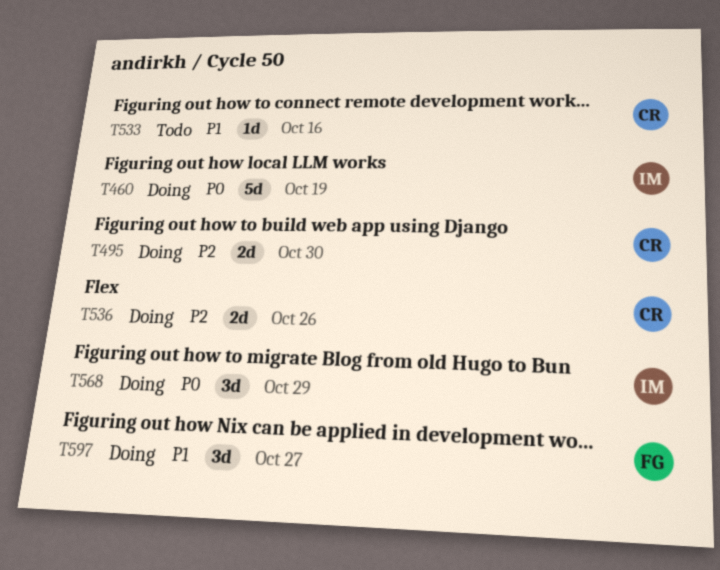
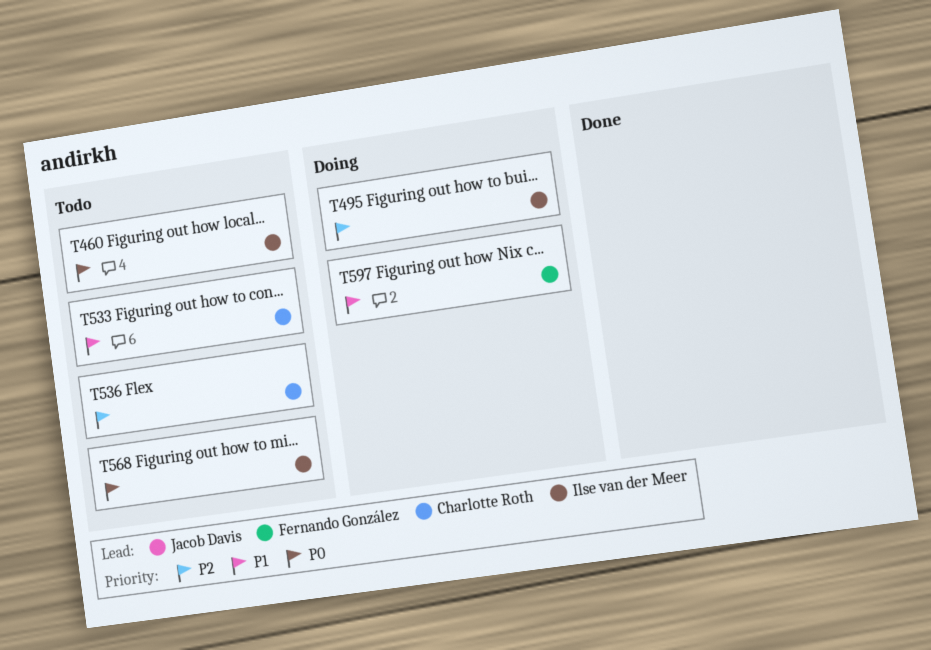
T460, status: Doing -> Todo
T495, owner: Charlotte Roth -> Ilse van der Meer
T536, status: Doing -> Todo
T568, status: Doing -> Todo

